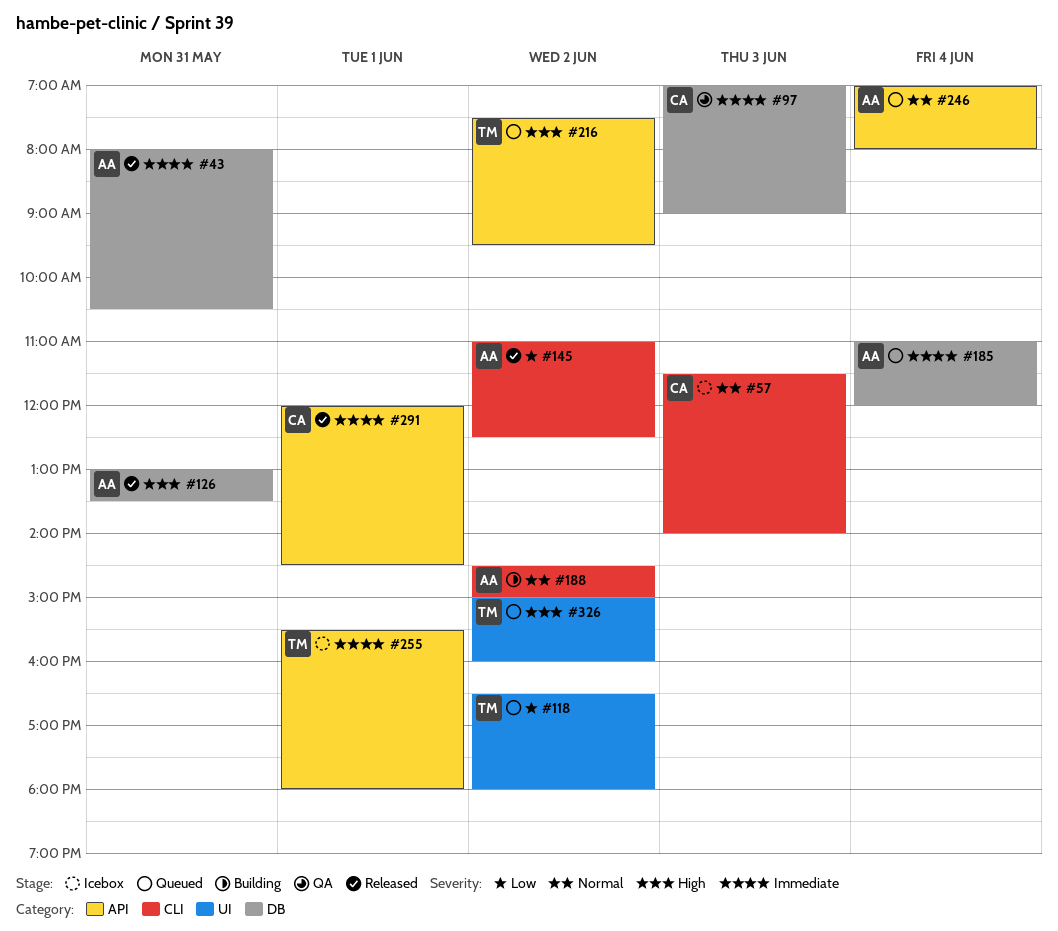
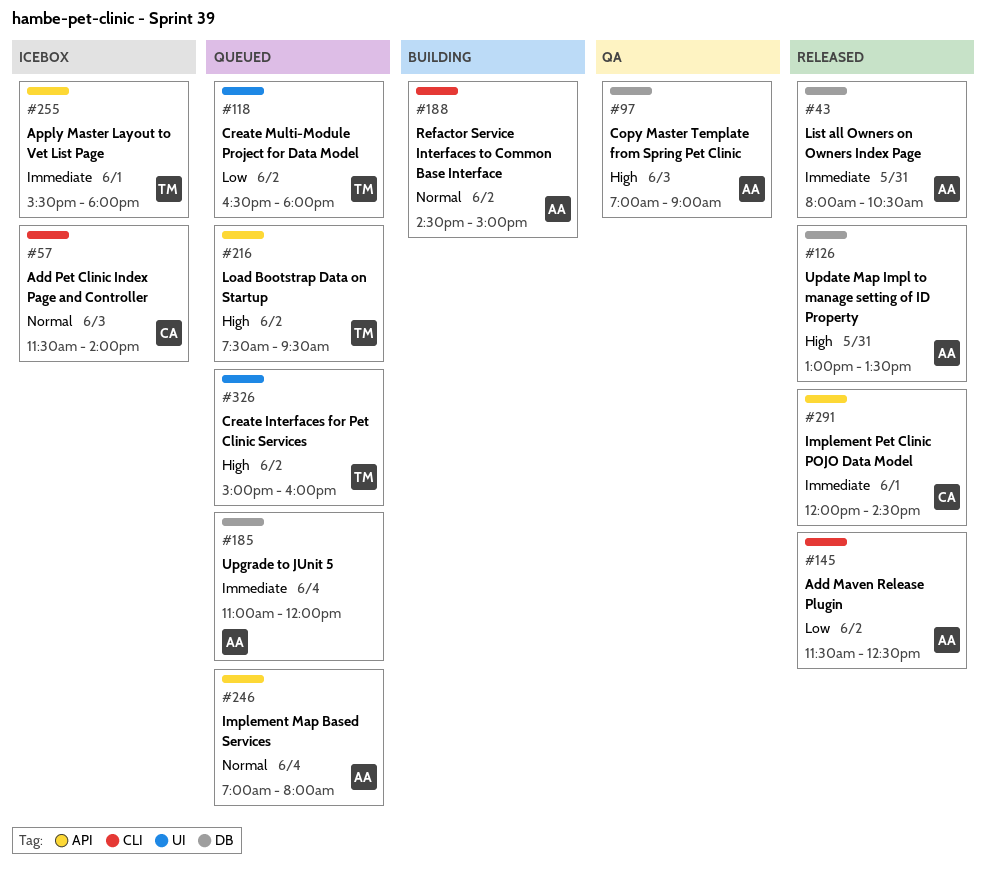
#97, owner: CA -> AA
#97, priority: Immediate -> High
#145, begins: 11:00 -> 11:30

